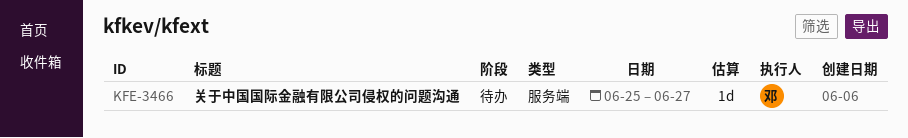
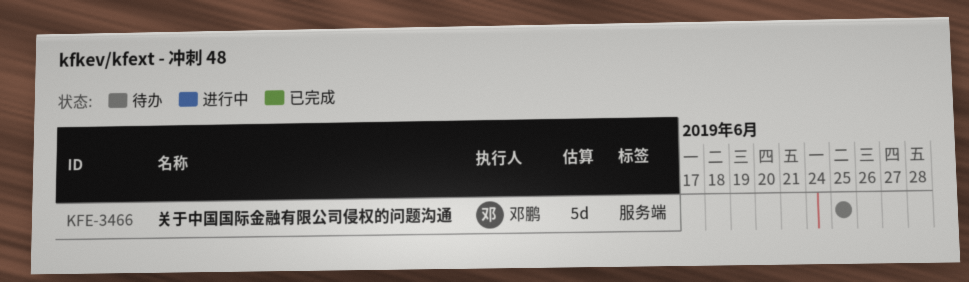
KFE-3466, estimate: 1d -> 5d
KFE-3466, due: Jun 27 -> Jun 25

